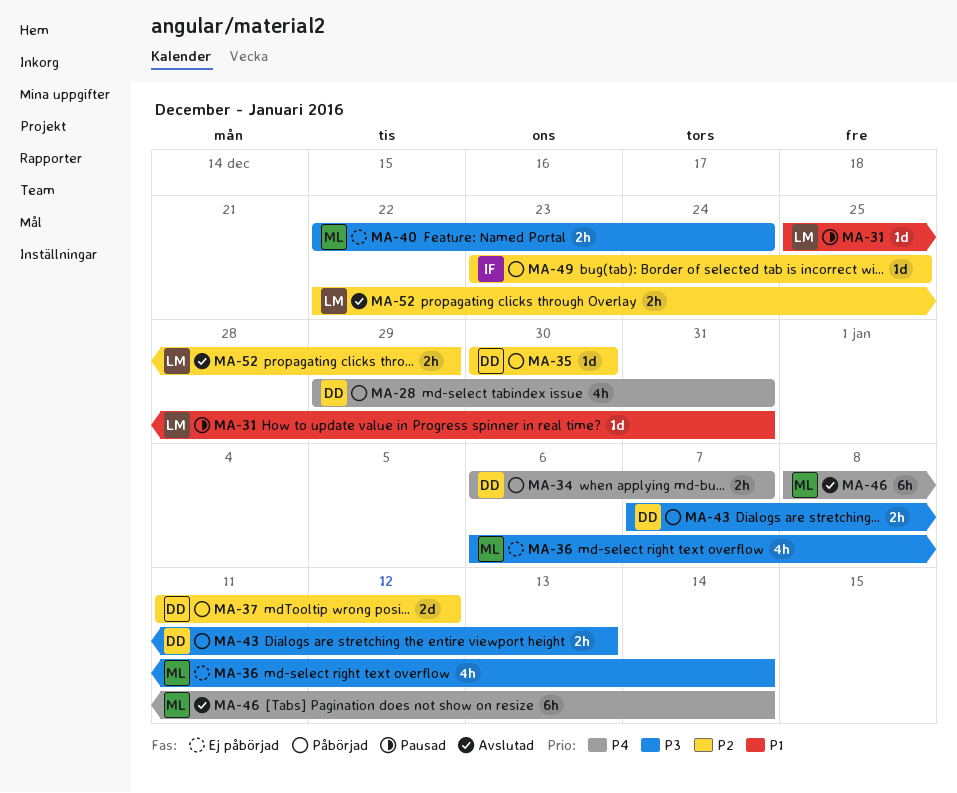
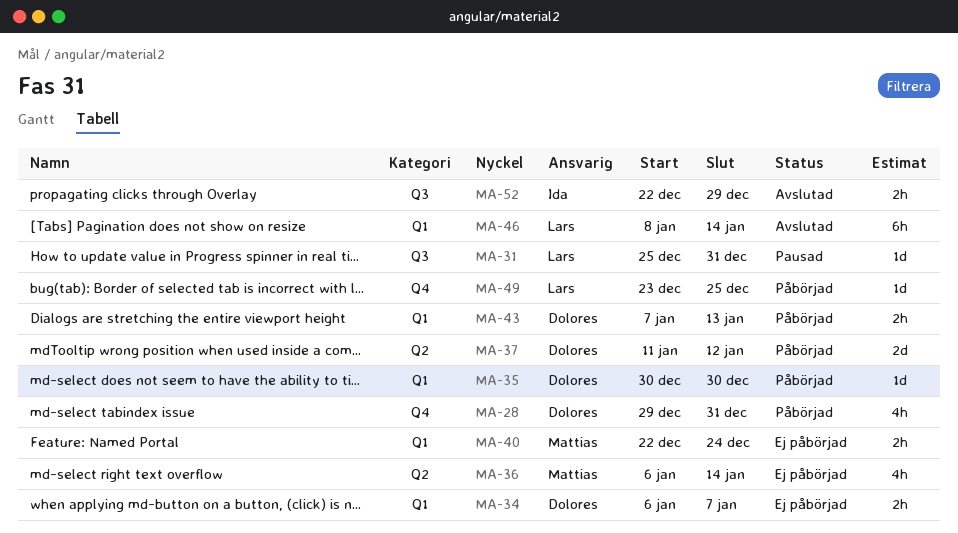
MA-34, status: Påbörjad -> Ej påbörjad
MA-46, owner: Mattias -> Lars
MA-49, owner: Ida -> Lars
MA-52, owner: Lars -> Ida

